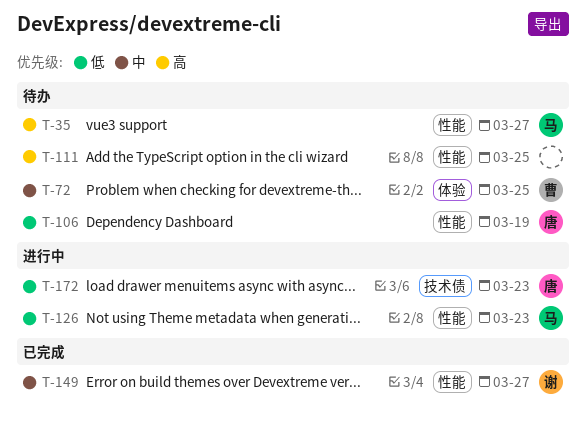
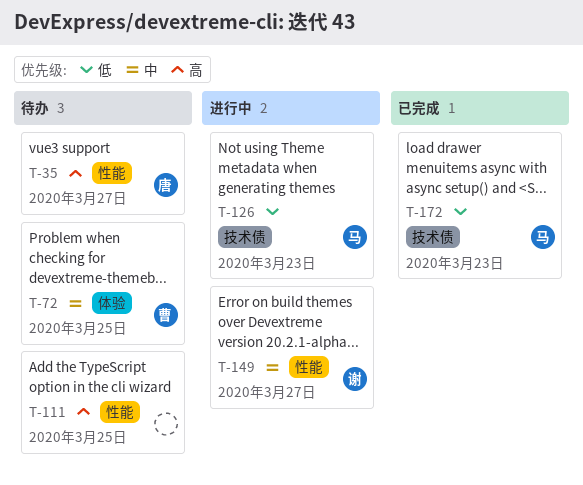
T-35, owner: 马 -> 唐
T-106: present -> none
T-126, label: 性能 -> 技术债
T-149, status: 已完成 -> 进行中
T-172, status: 进行中 -> 已完成
T-172, owner: 唐 -> 马

